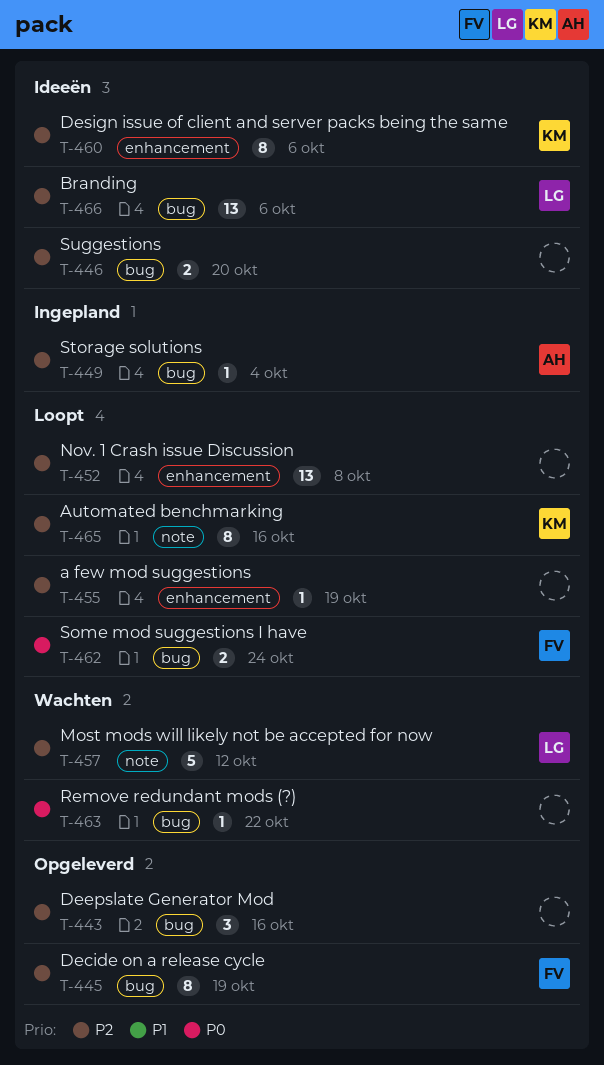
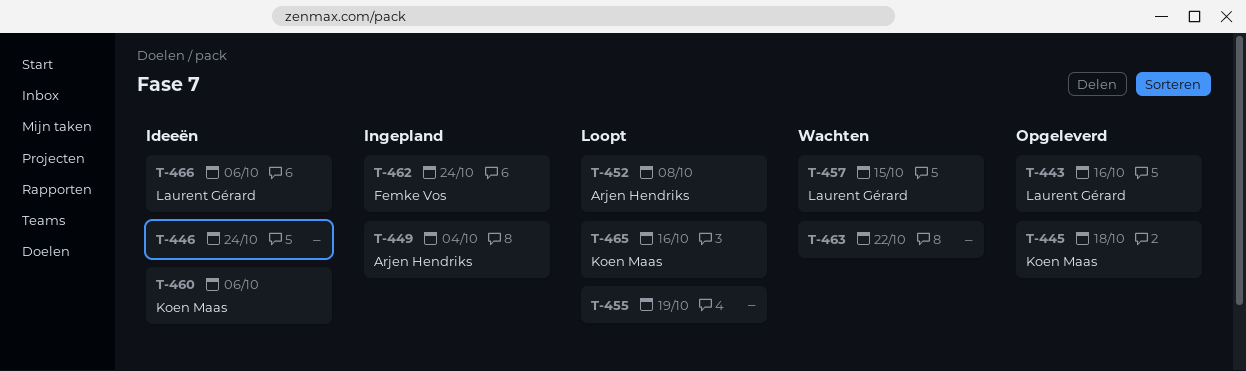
T-443, owner: none -> Laurent Gérard
T-445, owner: Femke Vos -> Koen Maas
T-445, due: Oct 19 -> Oct 18
T-446, due: Oct 20 -> Oct 24
T-452, owner: none -> Arjen Hendriks
T-457, due: Oct 12 -> Oct 15
T-462, status: Loopt -> Ingepland

